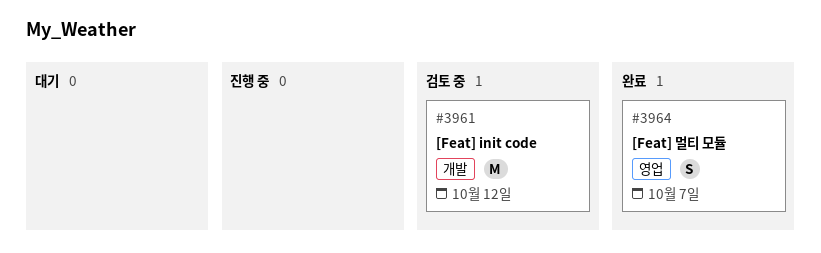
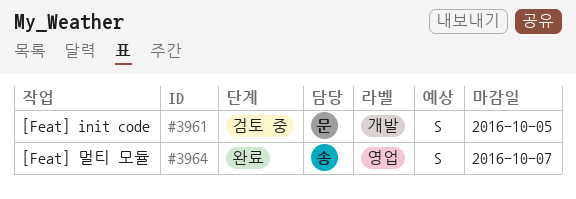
#3961, estimate: M -> S
#3961, due: Oct 12 -> Oct 5

